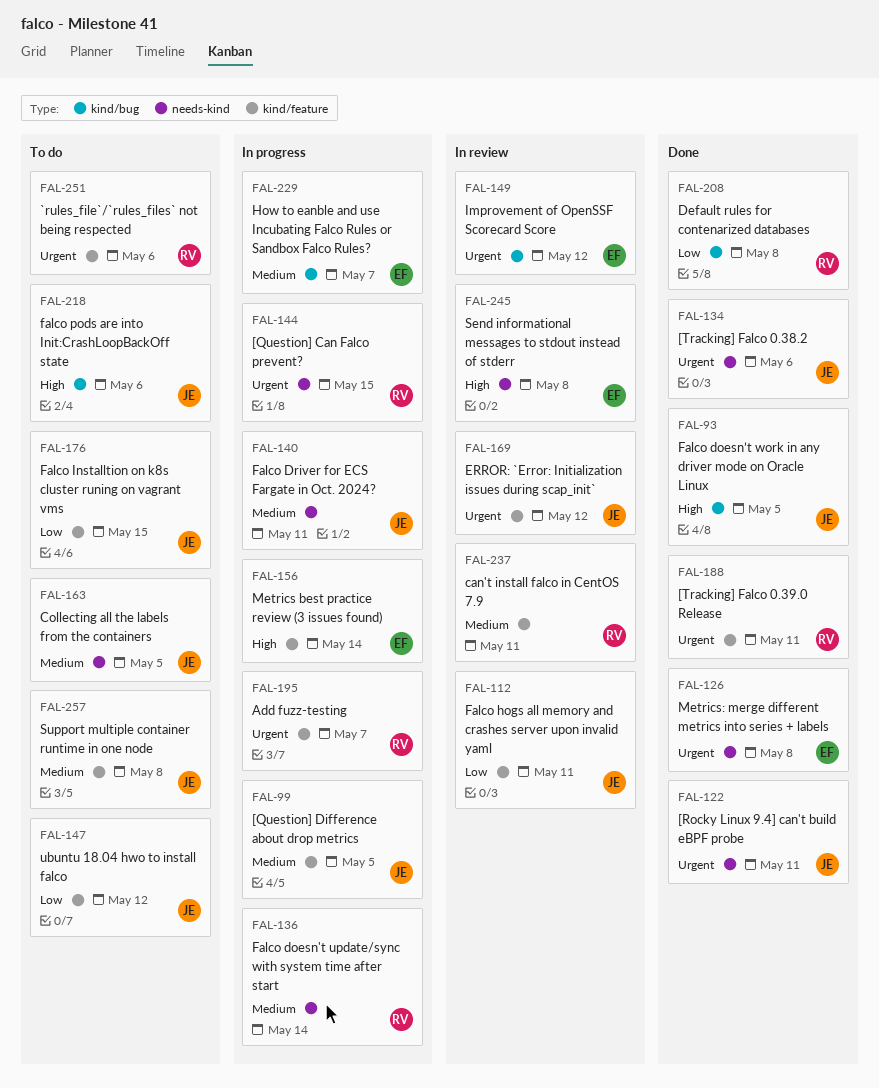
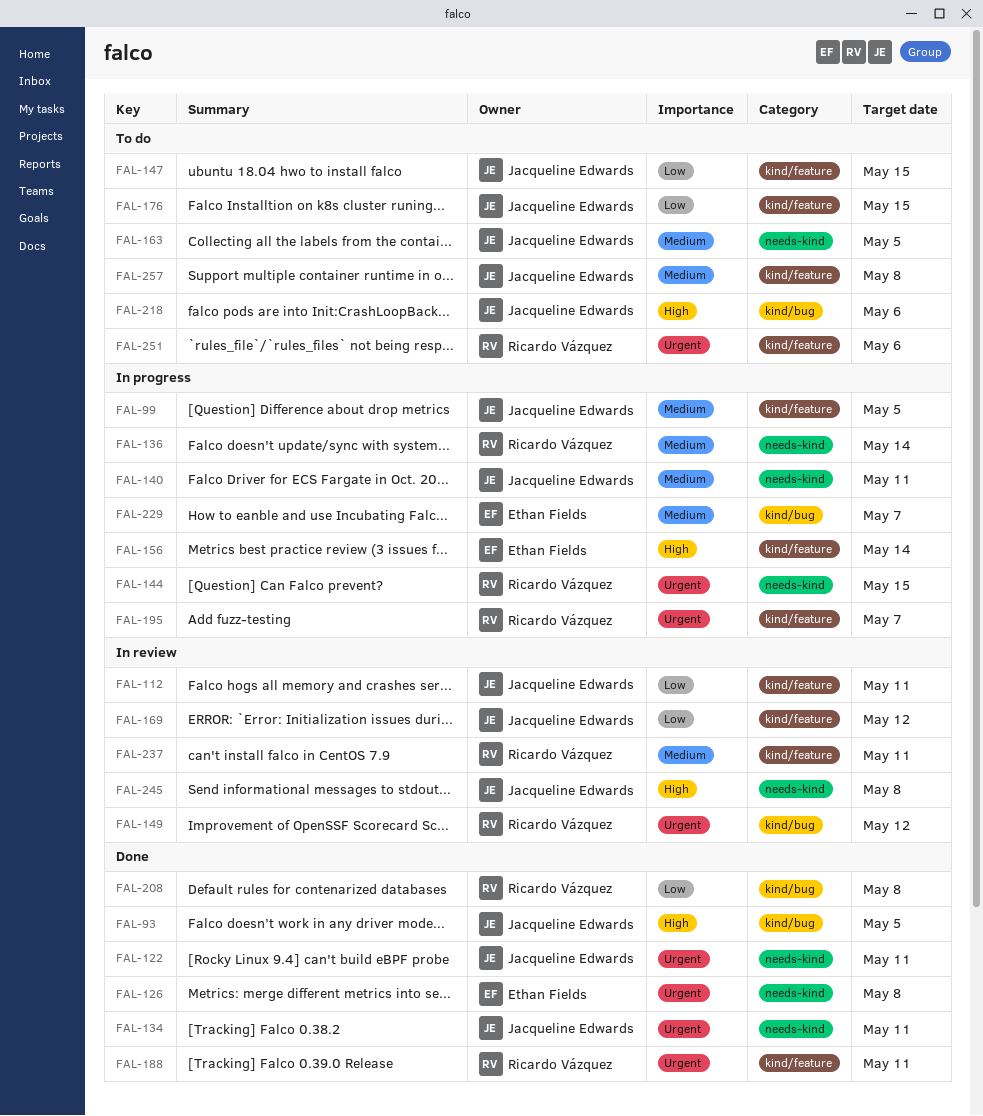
FAL-134, due: May 6 -> May 11
FAL-147, due: May 12 -> May 15
FAL-149, owner: Ethan Fields -> Ricardo Vázquez
FAL-169, priority: Urgent -> Low
FAL-245, owner: Ethan Fields -> Jacqueline Edwards

